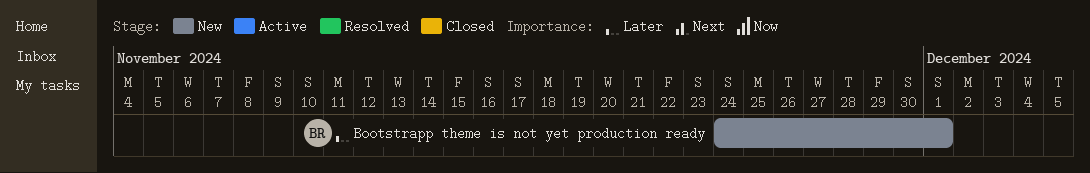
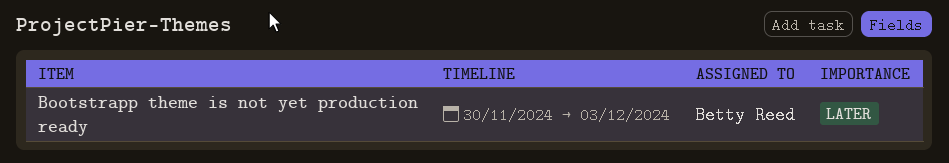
Bootstrapp theme is not yet production ready, start: Nov 24 -> Nov 30
Bootstrapp theme is not yet production ready, due: Dec 1 -> Dec 3

